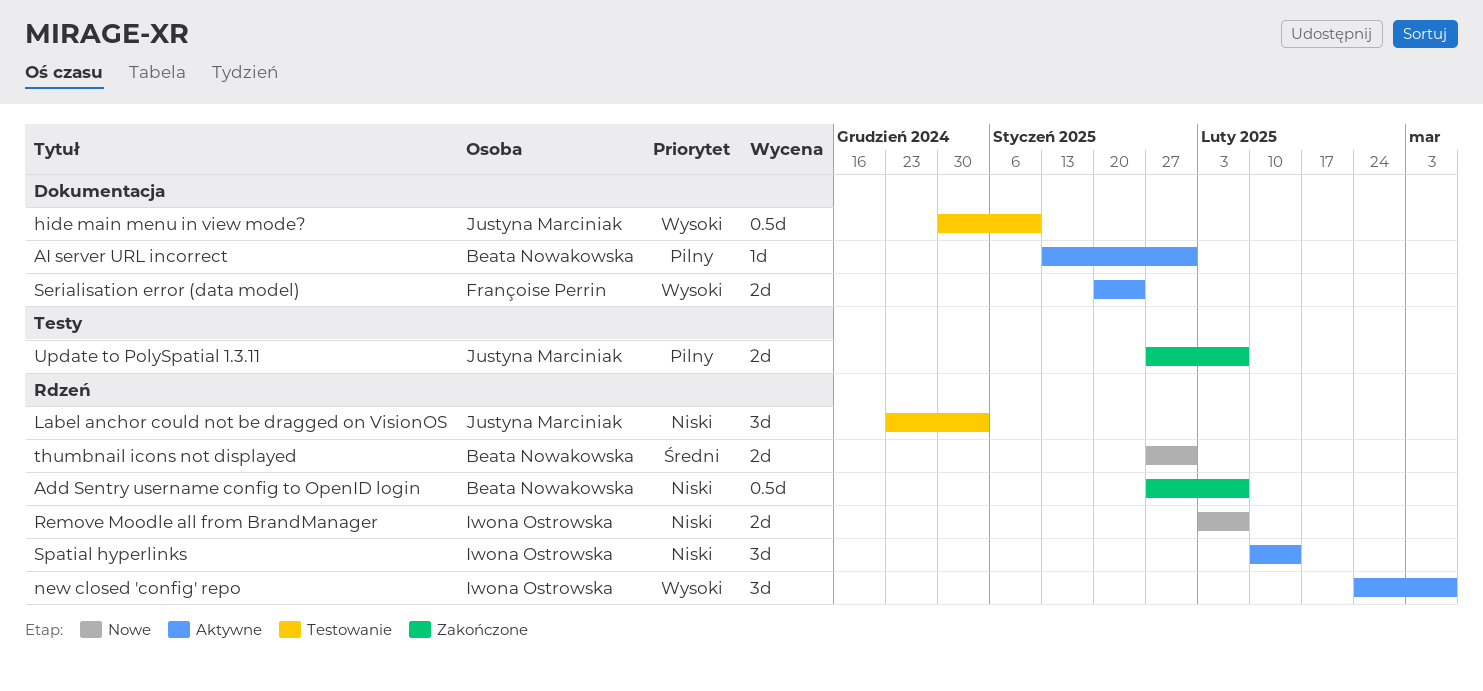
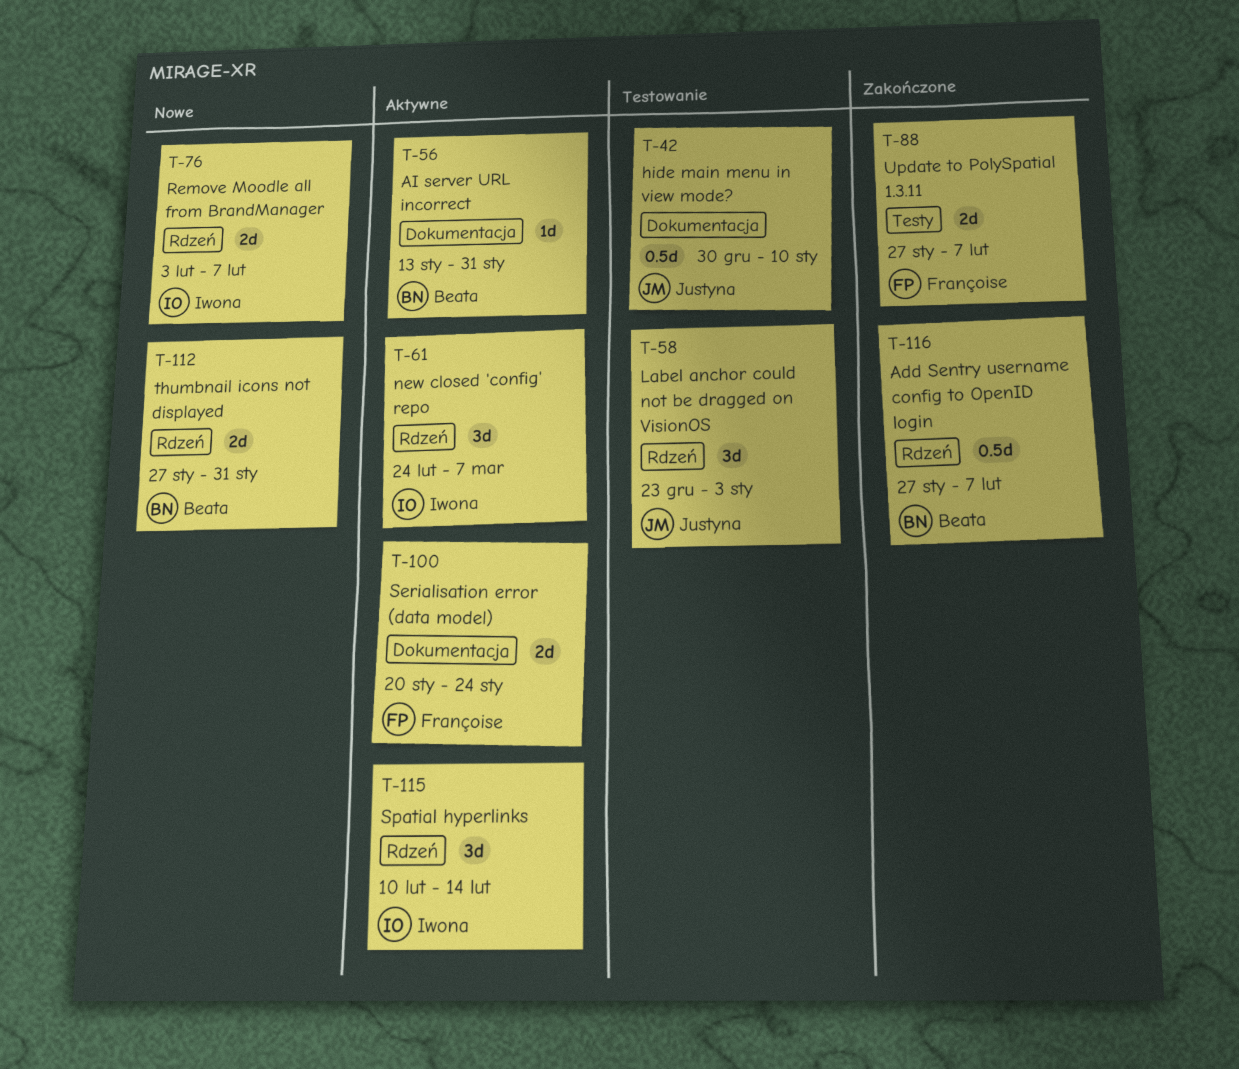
Update to PolySpatial 1.3.11, owner: Justyna Marciniak -> Françoise Perrin

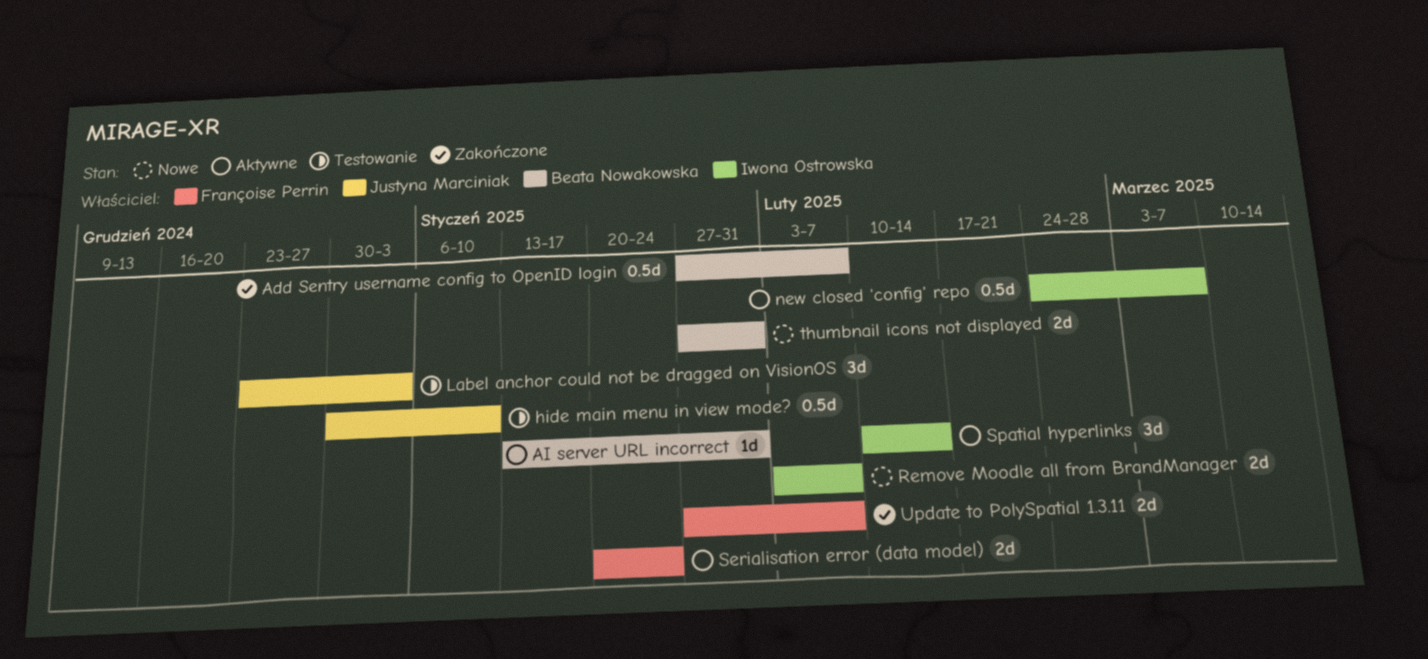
new closed 'config' repo, estimate: 3d -> 0.5d

